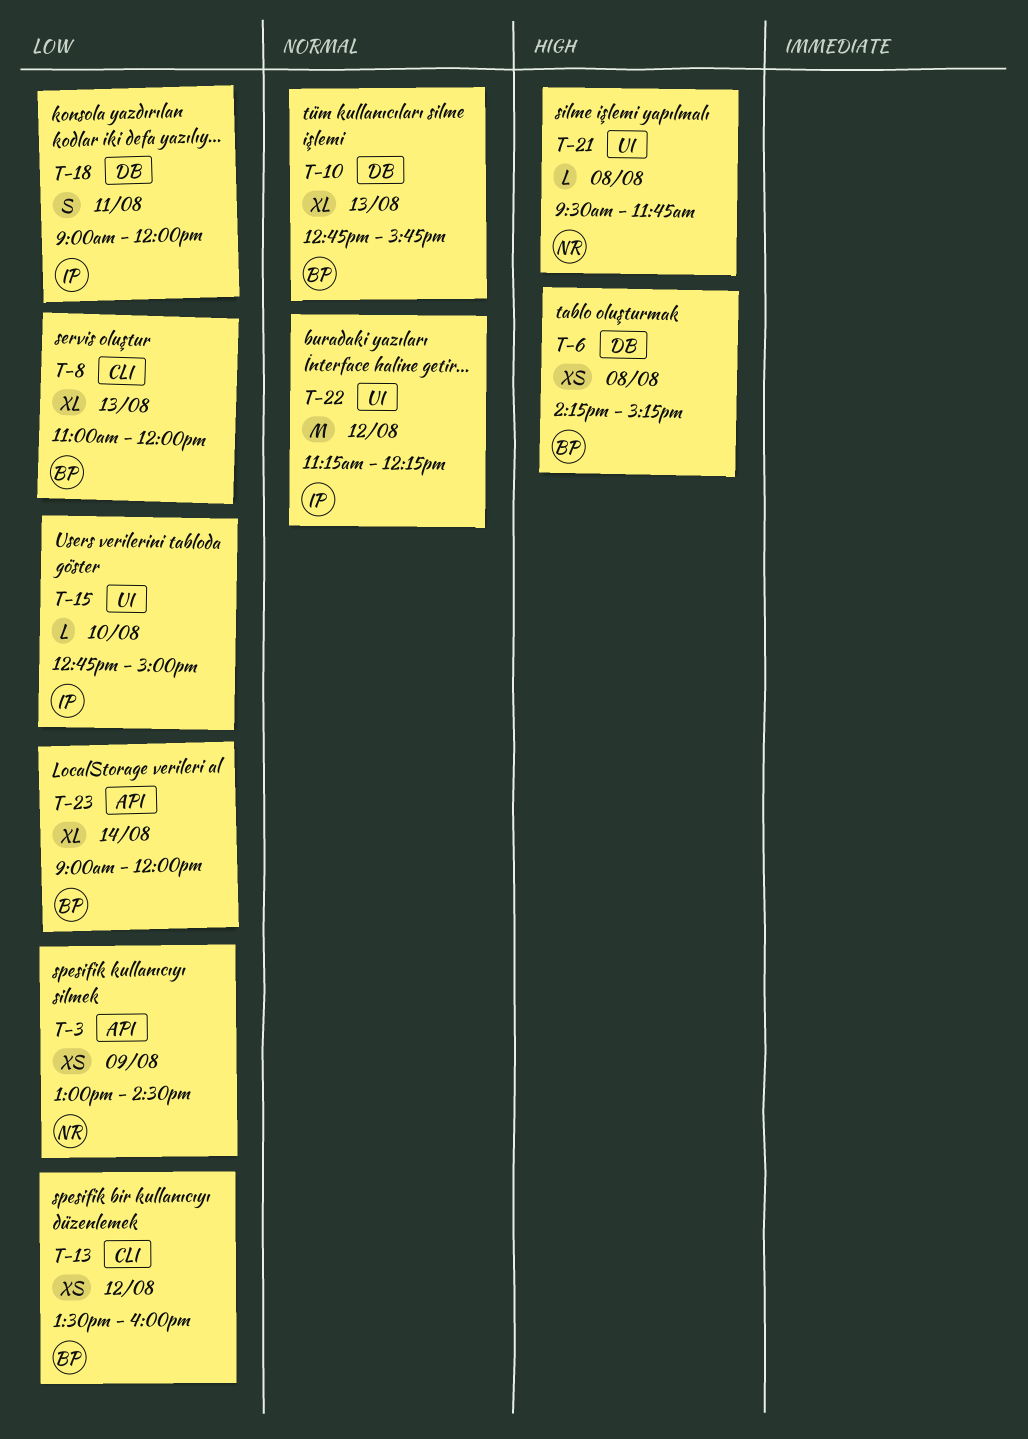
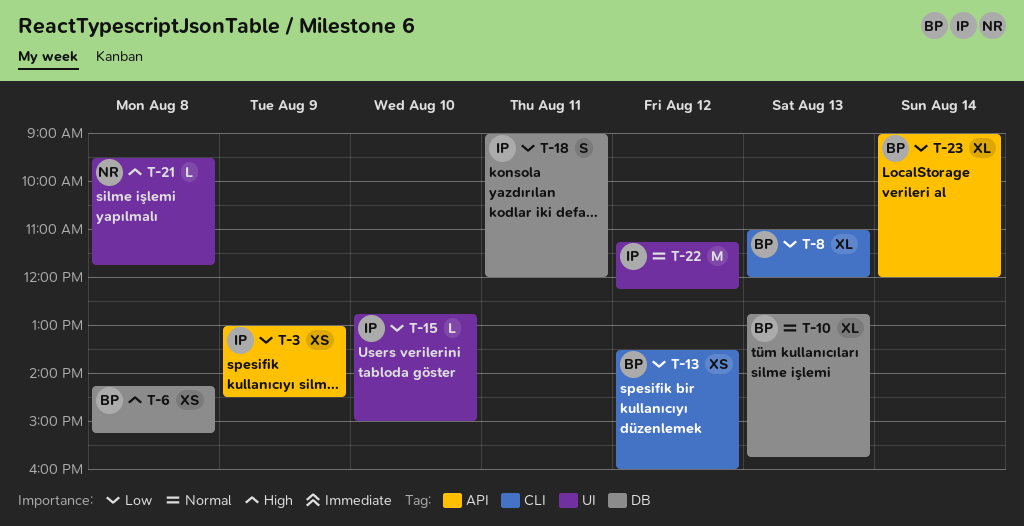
T-3, owner: NR -> IP

